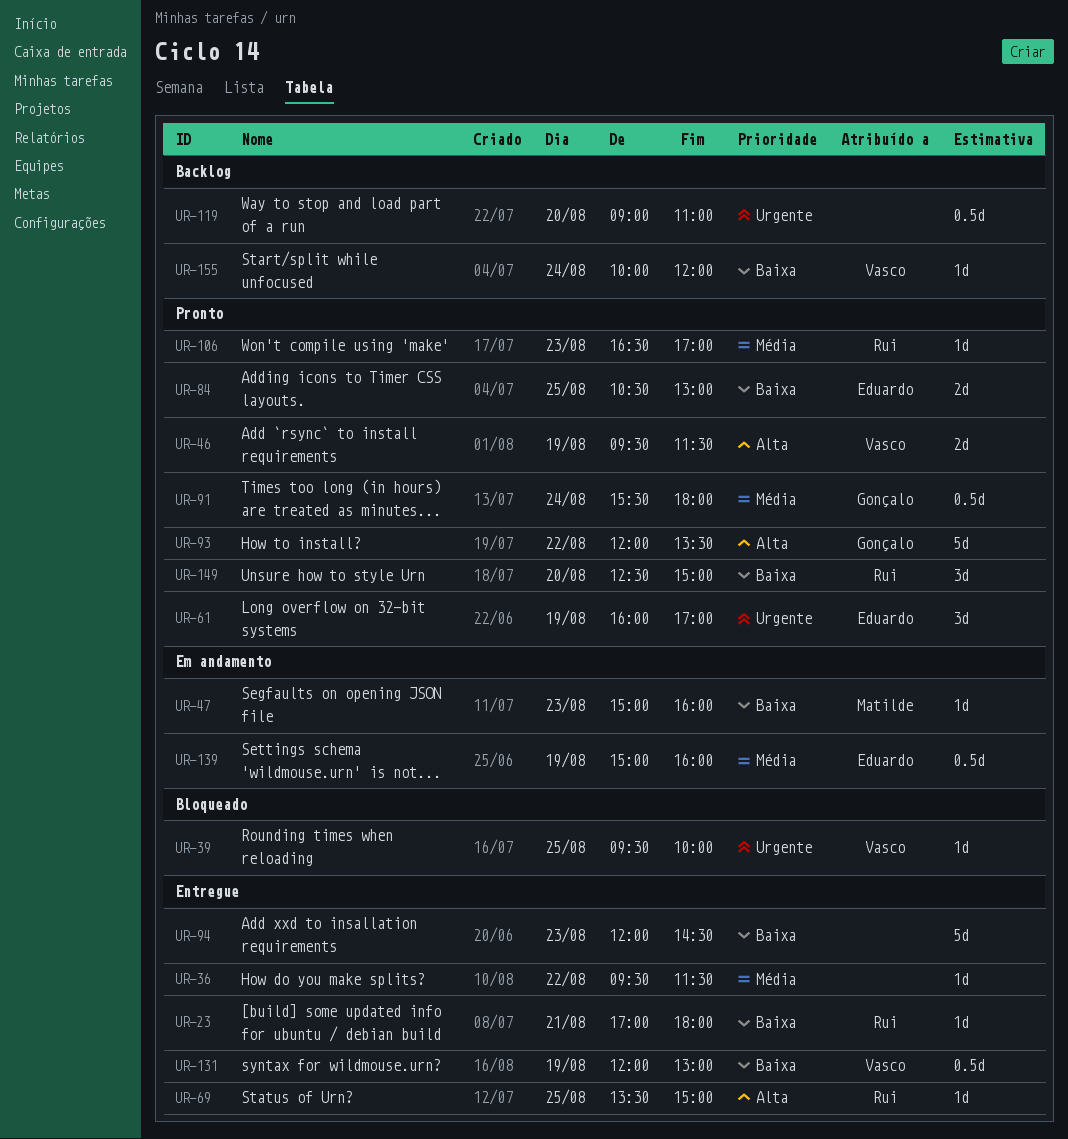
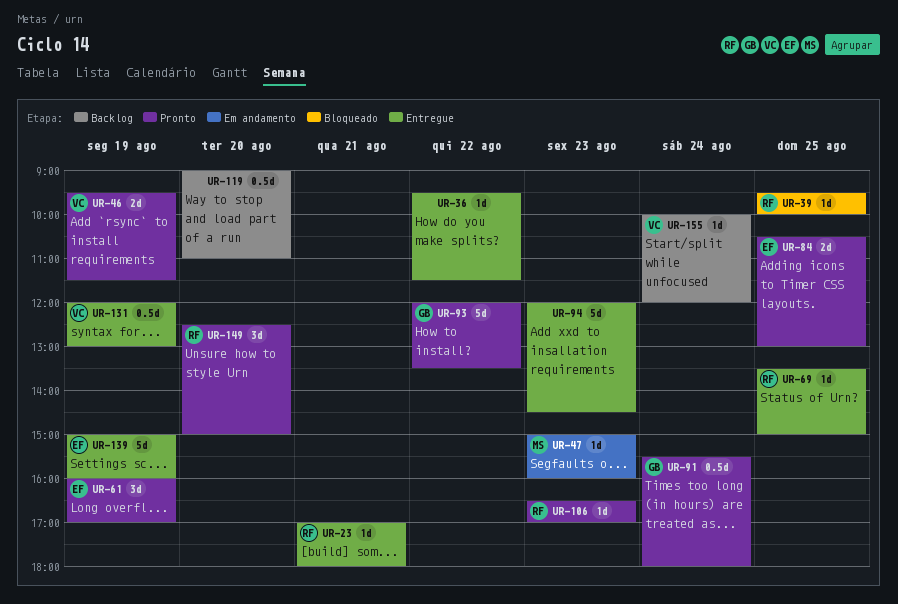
UR-39, owner: Vasco -> Rui
UR-139, status: Em andamento -> Entregue
UR-139, estimate: 0.5d -> 5d

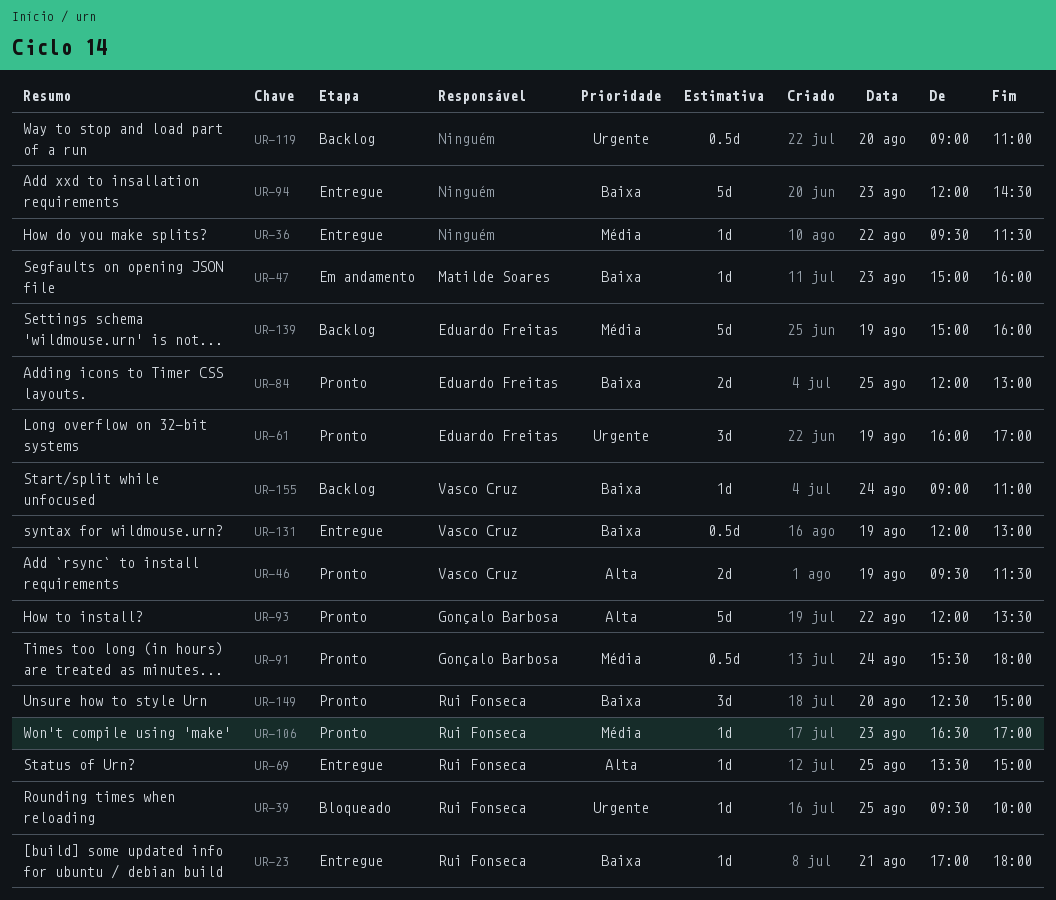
UR-84, begins: 10:30 -> 12:00
UR-139, status: Entregue -> Backlog
UR-155, begins: 10:00 -> 09:00
UR-155, ends: 12:00 -> 11:00

